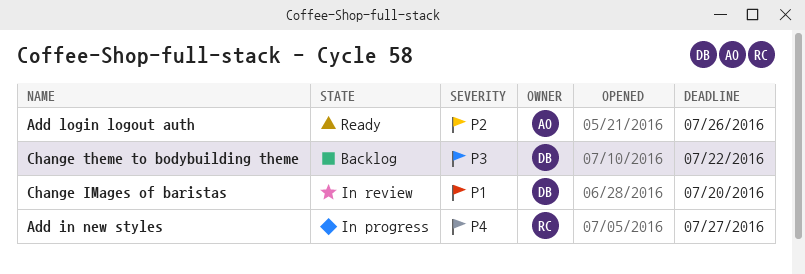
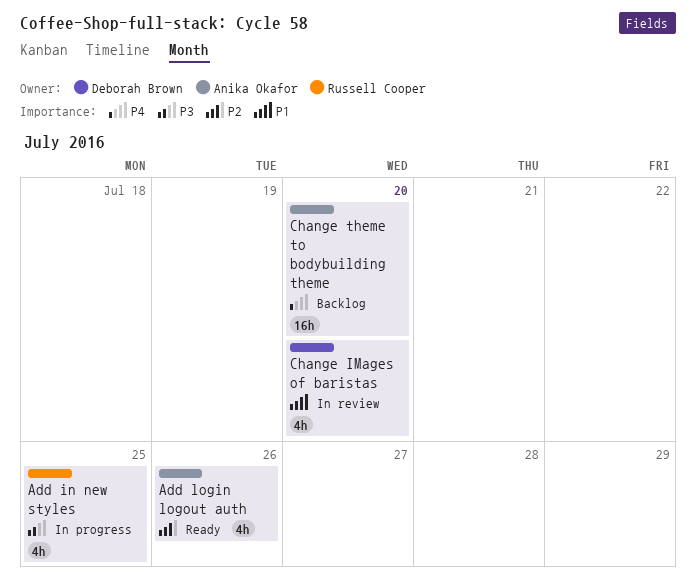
Add in new styles, priority: P4 -> P3
Add in new styles, due: Jul 27 -> Jul 25
Change theme to bodybuilding theme, owner: Deborah Brown -> Anika Okafor
Change theme to bodybuilding theme, priority: P3 -> P4
Change theme to bodybuilding theme, due: Jul 22 -> Jul 20

